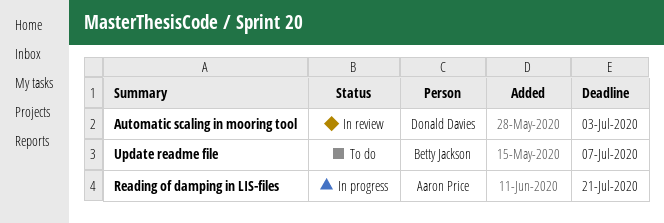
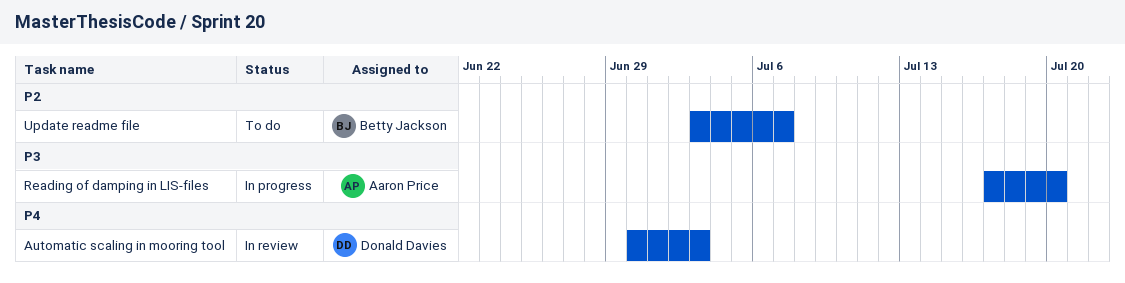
Reading of damping in LIS-files, due: Jul 21 -> Jul 20

